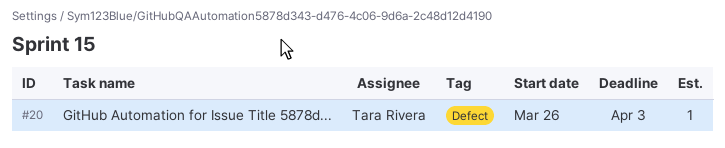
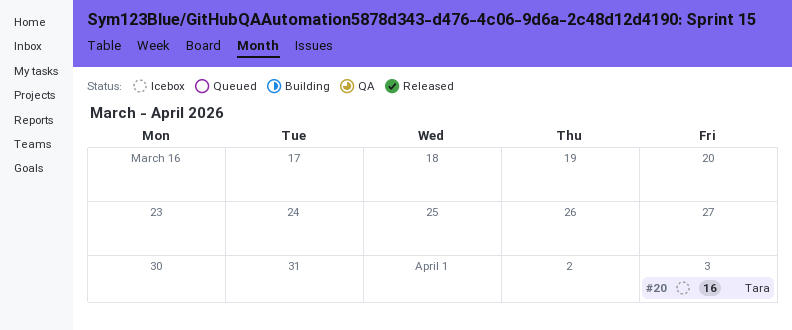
#20, estimate: 1 -> 16

